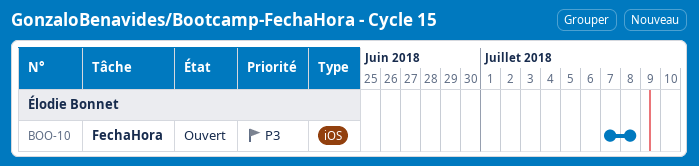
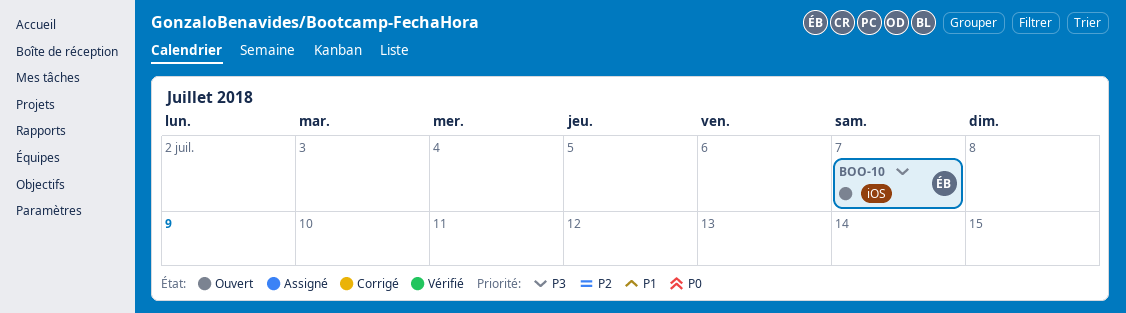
BOO-10, due: Jul 8 -> Jul 7

